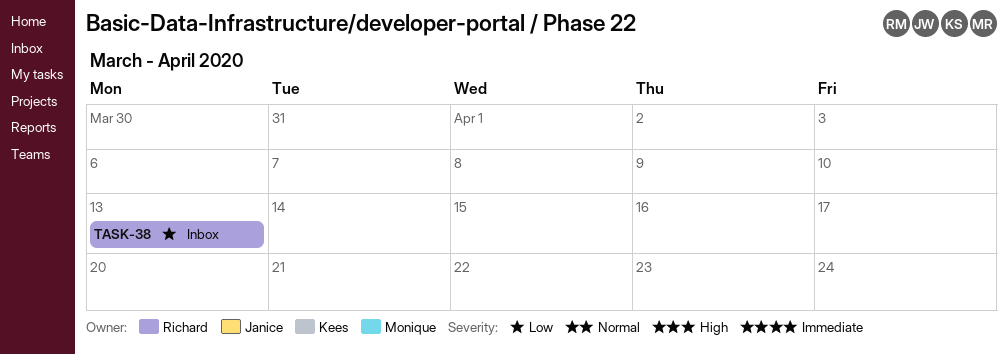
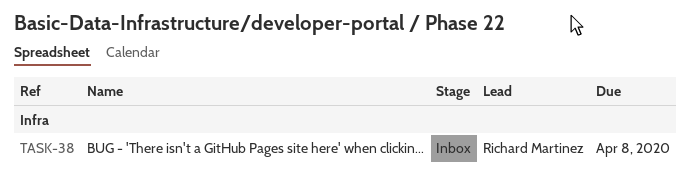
TASK-38, due: Apr 13 -> Apr 8

